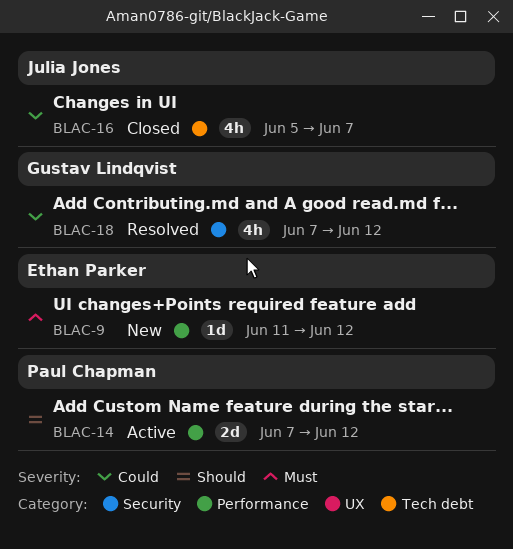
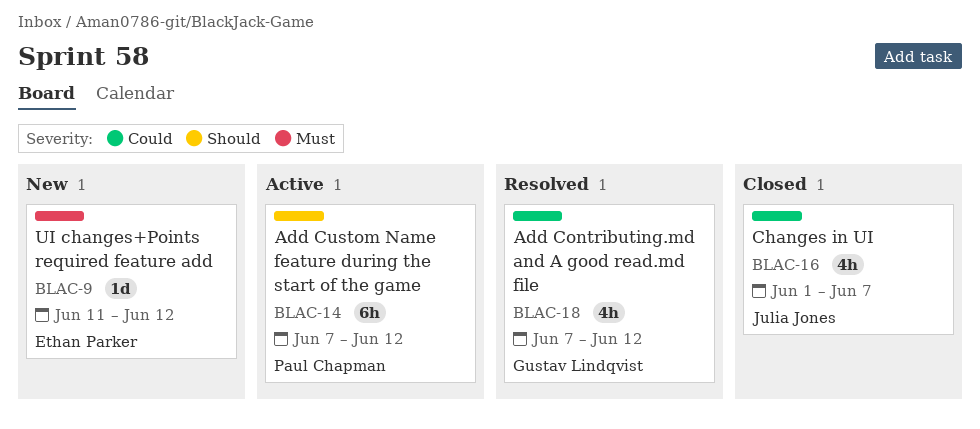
BLAC-14, estimate: 2d -> 6h
BLAC-16, start: Jun 5 -> Jun 1

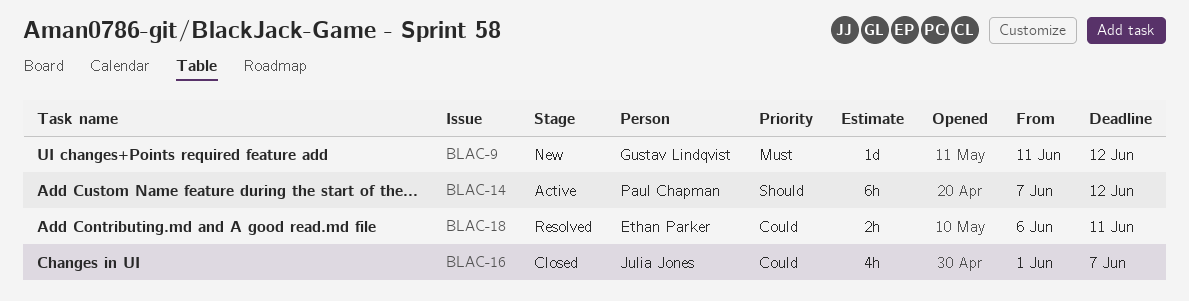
BLAC-9, owner: Ethan Parker -> Gustav Lindqvist
BLAC-18, owner: Gustav Lindqvist -> Ethan Parker
BLAC-18, estimate: 4h -> 2h
BLAC-18, start: Jun 7 -> Jun 6
BLAC-18, due: Jun 12 -> Jun 11

